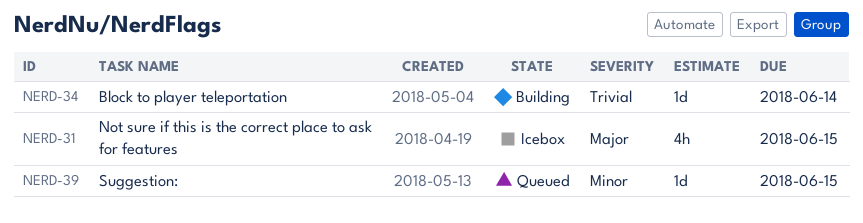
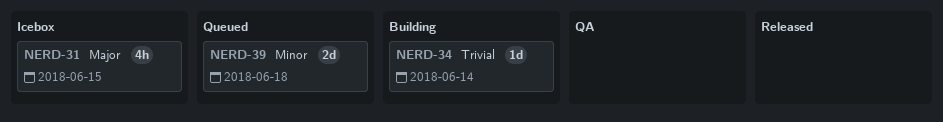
NERD-39, estimate: 1d -> 2d
NERD-39, due: Jun 15 -> Jun 18

